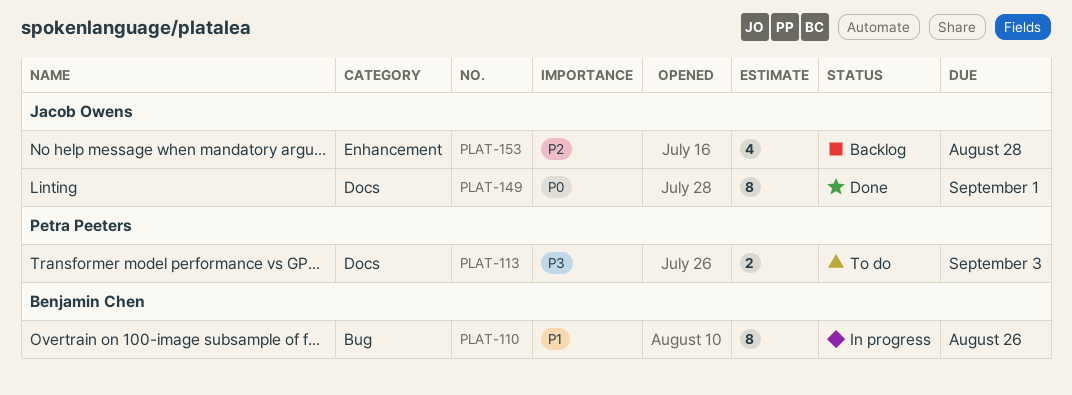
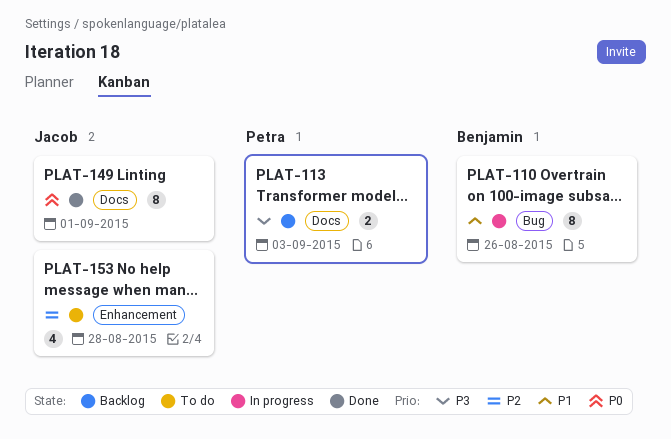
PLAT-113, status: To do -> Backlog
PLAT-153, status: Backlog -> To do

